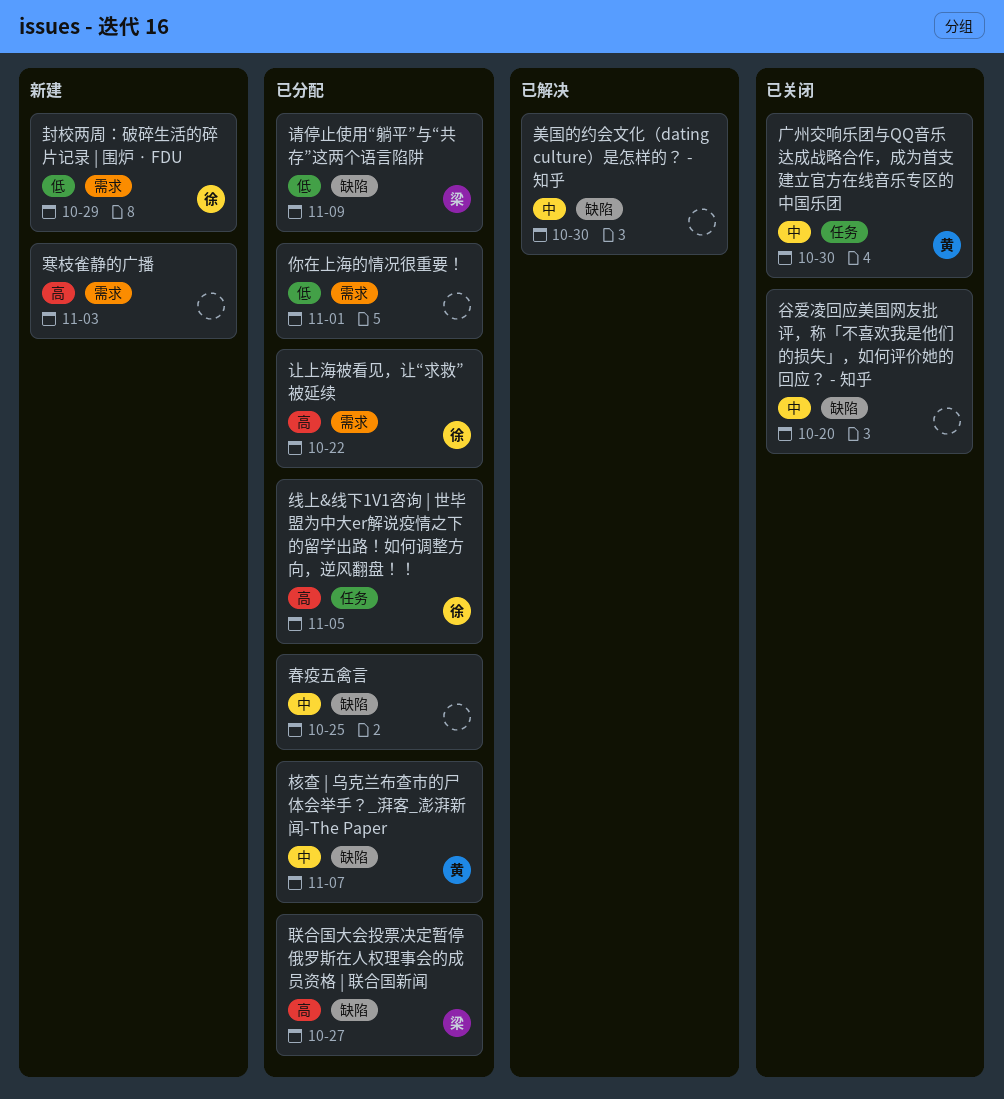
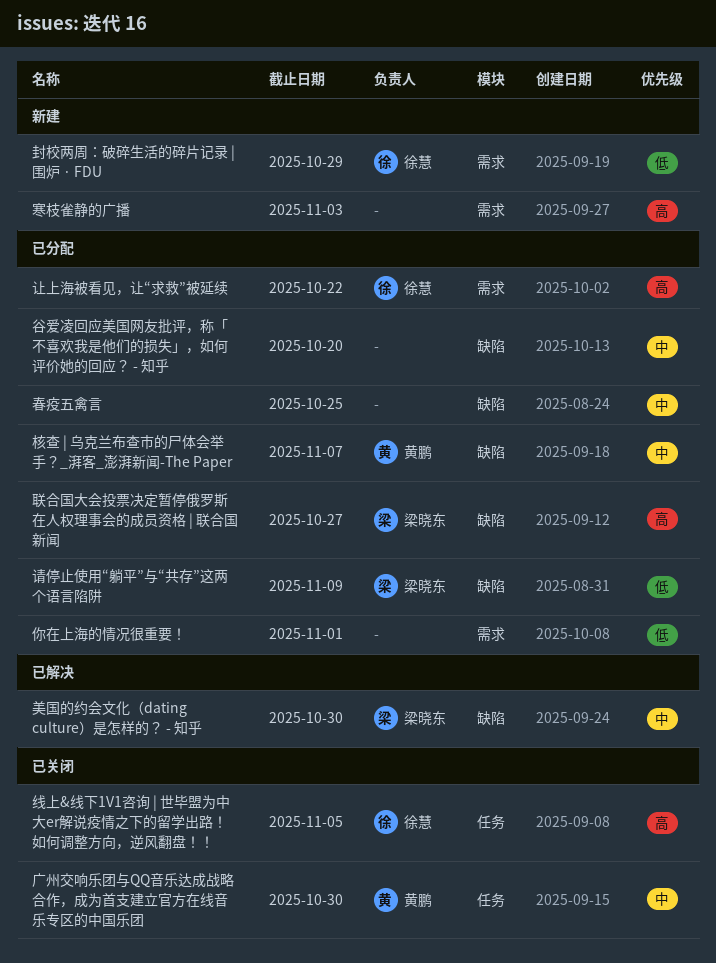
线上&线下1V1咨询 | 世毕盟为中大er解说疫情之下的留学出路！如何调整方向，逆风翻盘！！, status: 已分配 -> 已关闭
美国的约会文化（dating culture）是怎样的？ - 知乎, owner: none -> 梁晓东
谷爱凌回应美国网友批评，称「不喜欢我是他们的损失」，如何评价她的回应？ - 知乎, status: 已关闭 -> 已分配

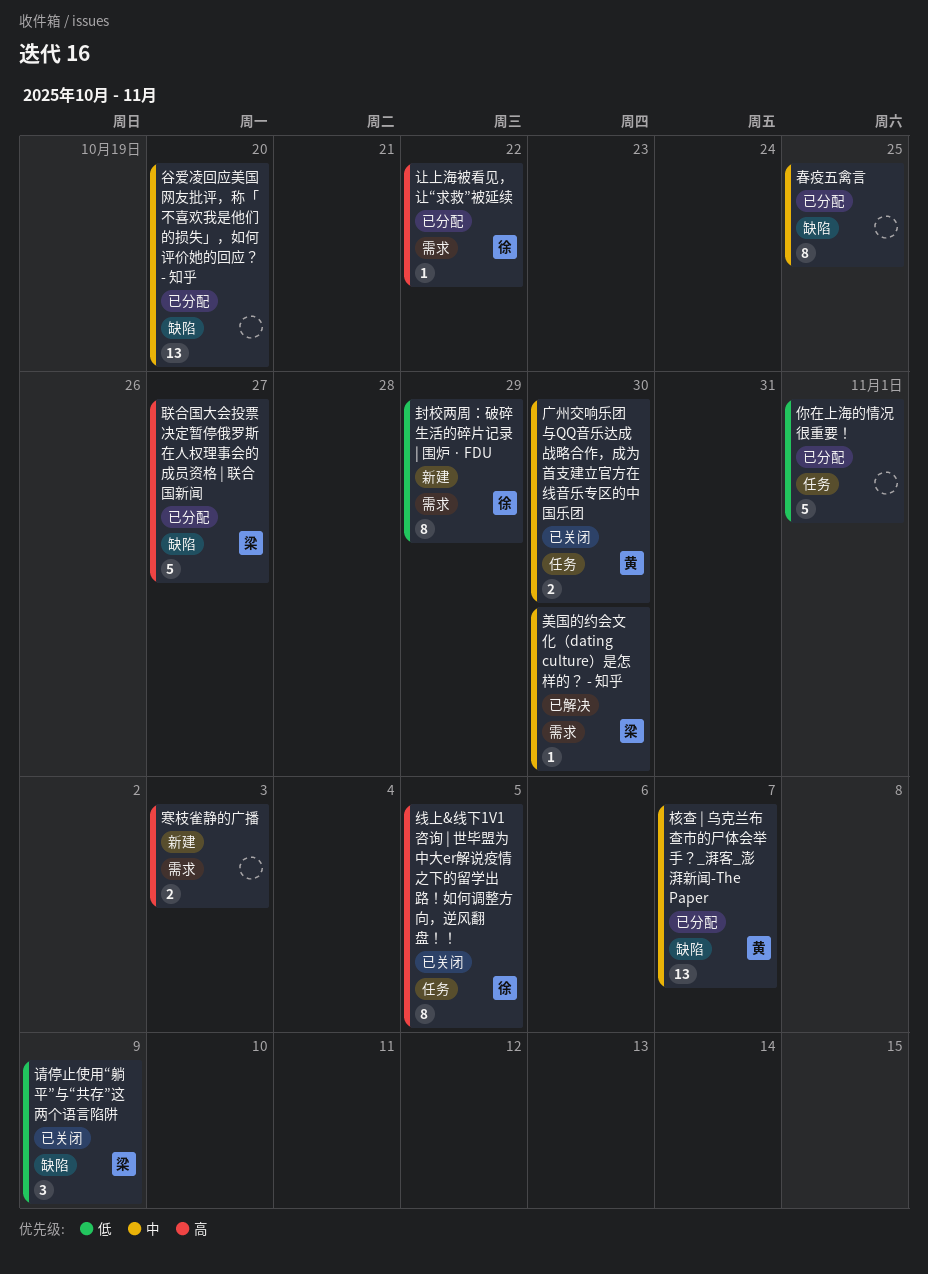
你在上海的情况很重要！, label: 需求 -> 任务
美国的约会文化（dating culture）是怎样的？ - 知乎, label: 缺陷 -> 需求
请停止使用“躺平”与“共存”这两个语言陷阱, status: 已分配 -> 已关闭

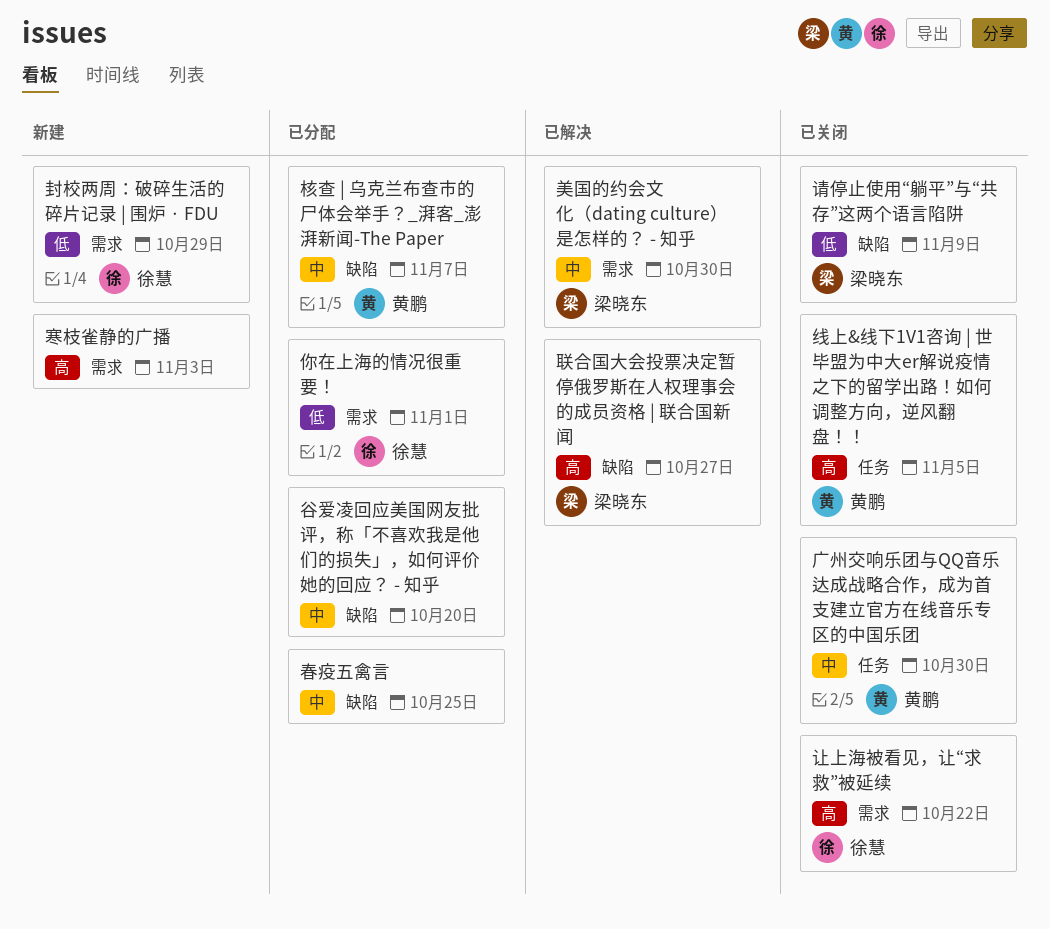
你在上海的情况很重要！, owner: none -> 徐慧
你在上海的情况很重要！, label: 任务 -> 需求
线上&线下1V1咨询 | 世毕盟为中大er解说疫情之下的留学出路！如何调整方向，逆风翻盘！！, owner: 徐慧 -> 黄鹏
联合国大会投票决定暂停俄罗斯在人权理事会的成员资格 | 联合国新闻, status: 已分配 -> 已解决
让上海被看见，让“求救”被延续, status: 已分配 -> 已关闭

